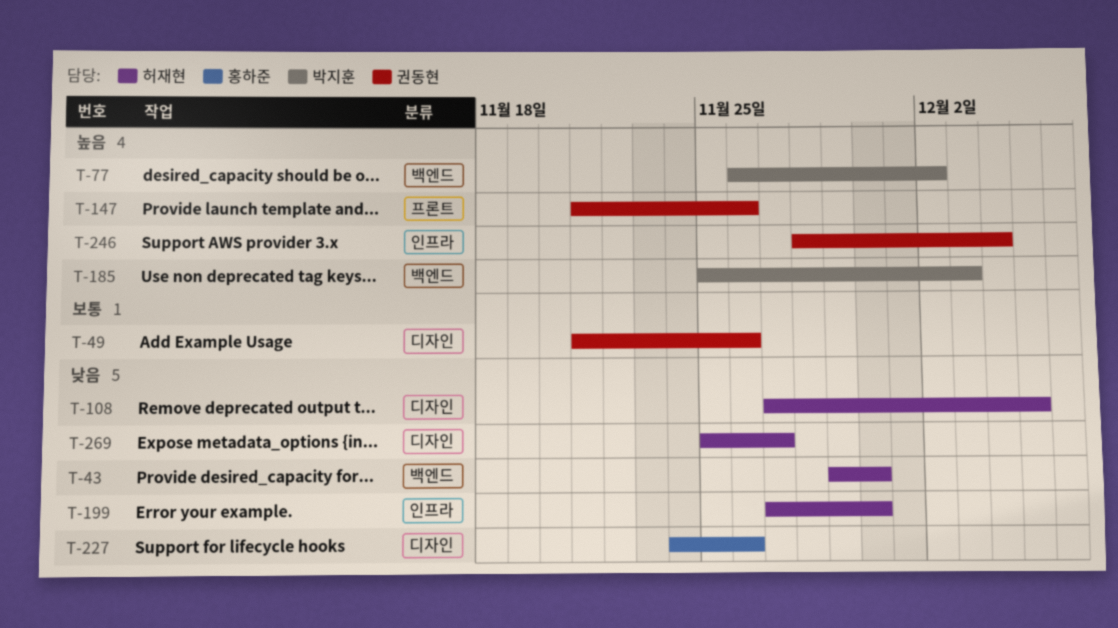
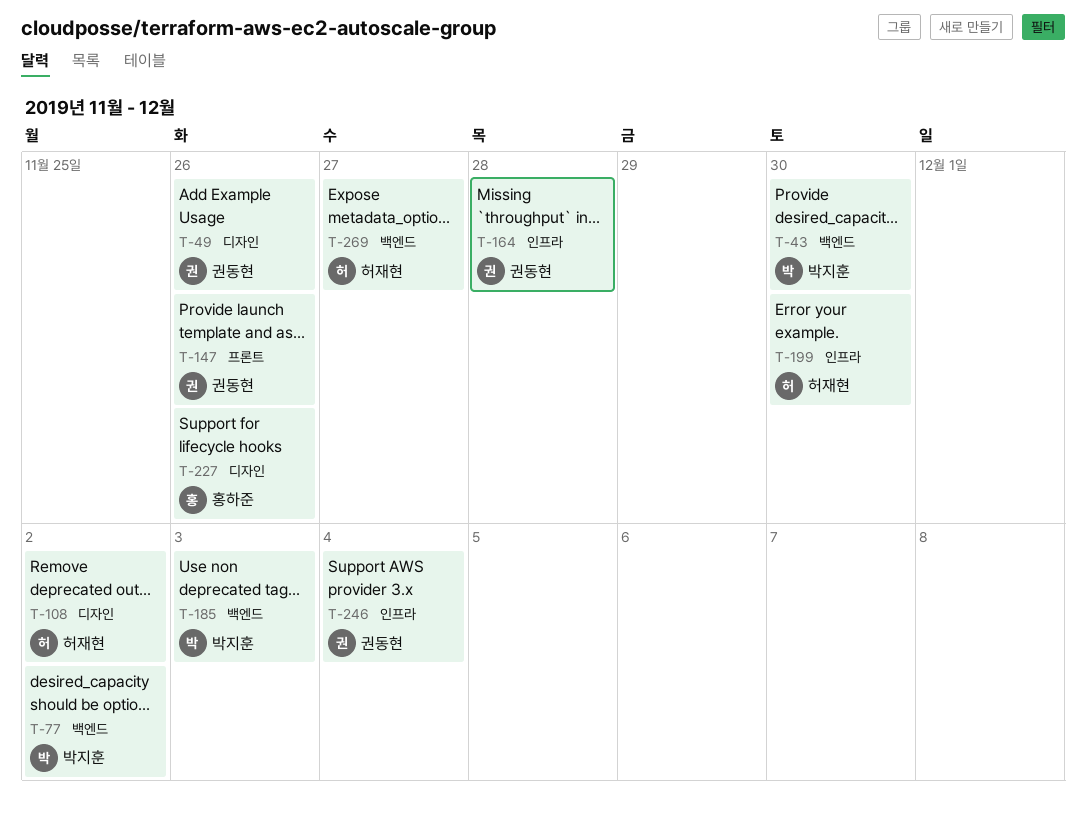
T-43, owner: 허재현 -> 박지훈
T-108, due: Dec 5 -> Dec 2
T-164: none -> present
T-269, label: 디자인 -> 백엔드

